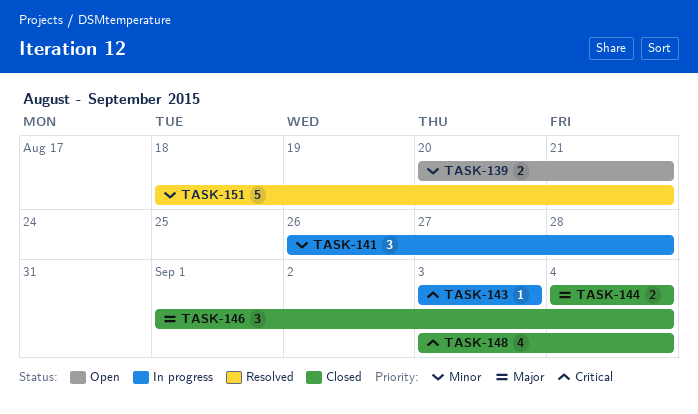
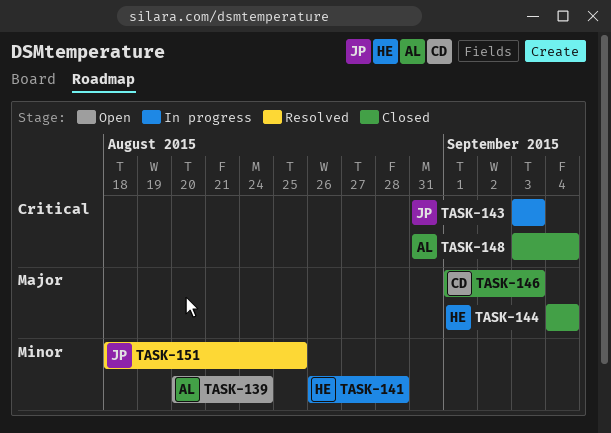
TASK-139, due: Aug 21 -> Aug 24
TASK-146, due: Sep 4 -> Sep 3
TASK-151, due: Aug 21 -> Aug 25

